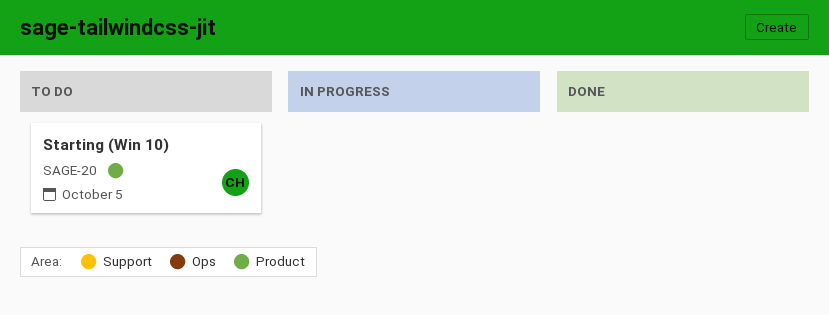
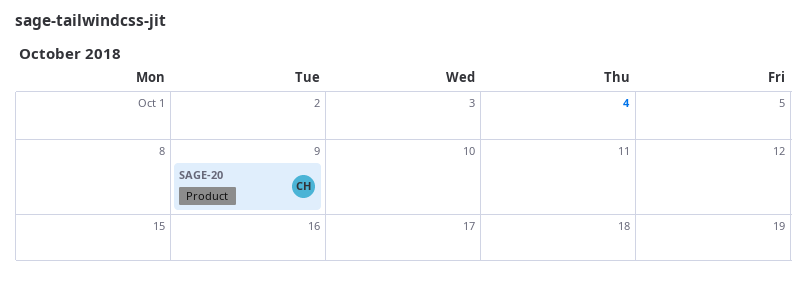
SAGE-20, due: Oct 5 -> Oct 9

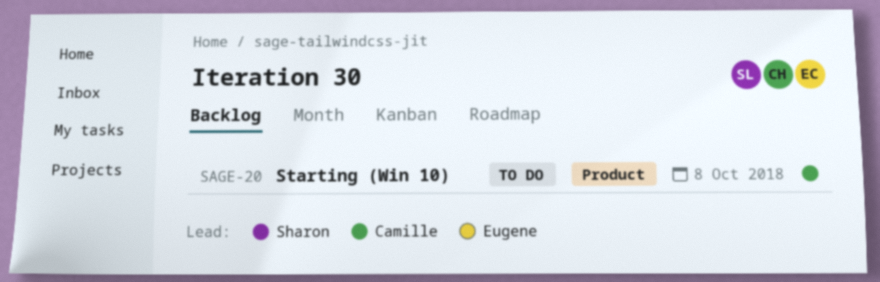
SAGE-20, due: Oct 9 -> Oct 8

